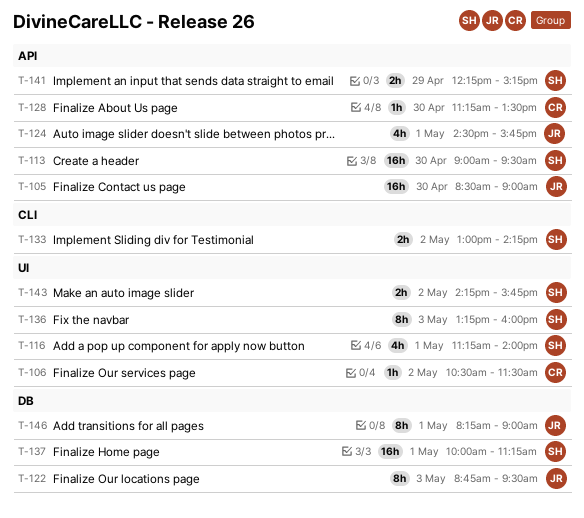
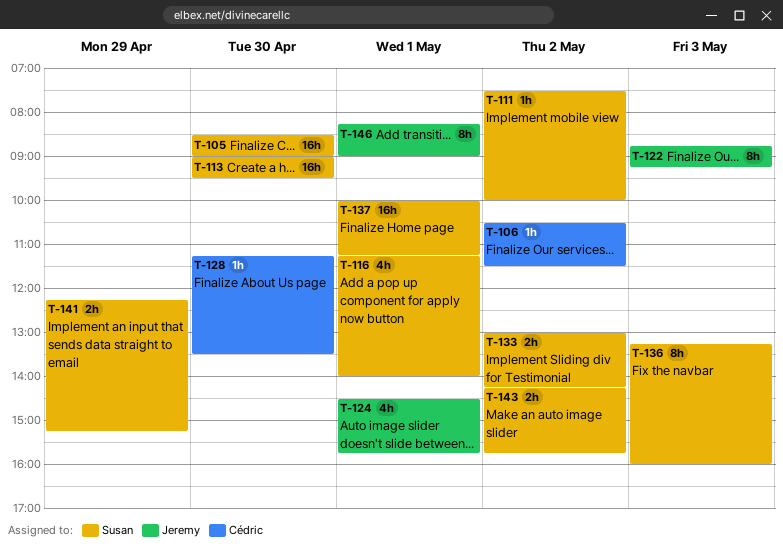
T-105, owner: Jeremy -> Susan
T-111: none -> present
T-122, ends: 09:30 -> 09:15

